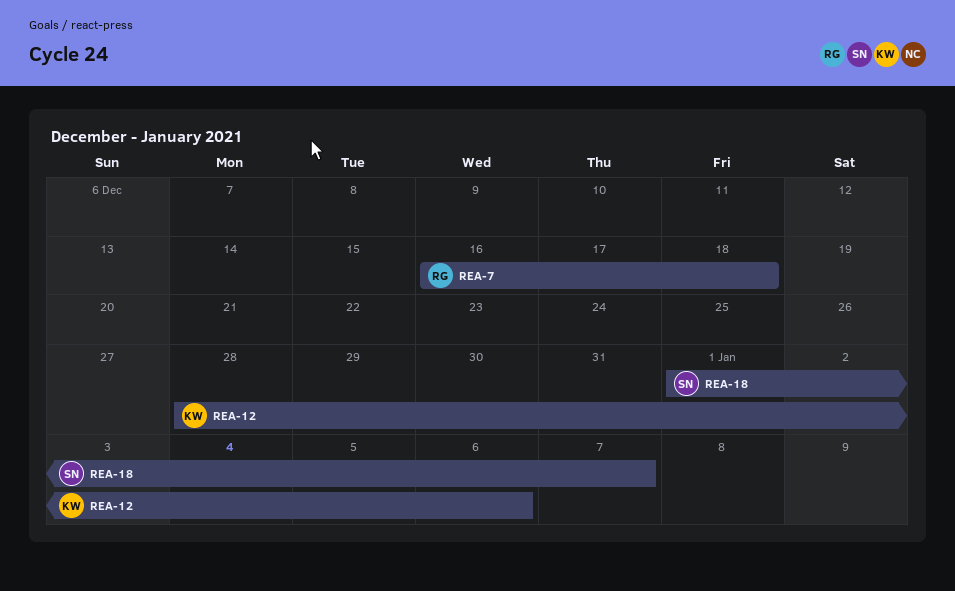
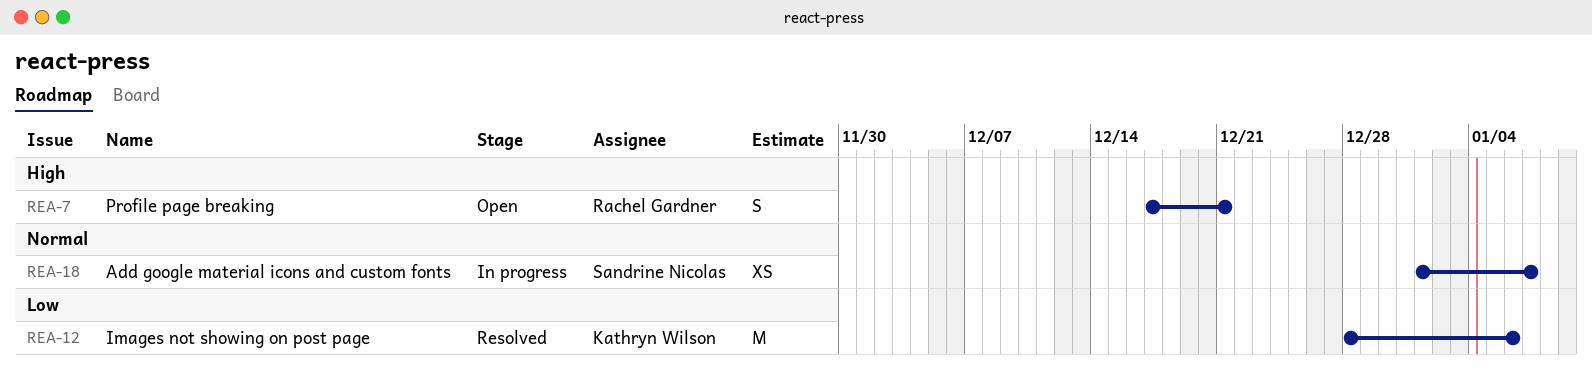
REA-7, start: Dec 16 -> Dec 17
REA-7, due: Dec 18 -> Dec 21

